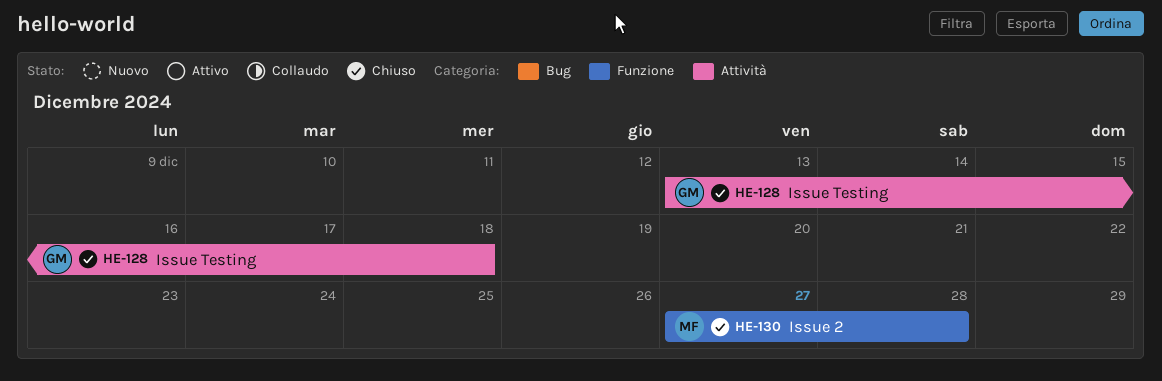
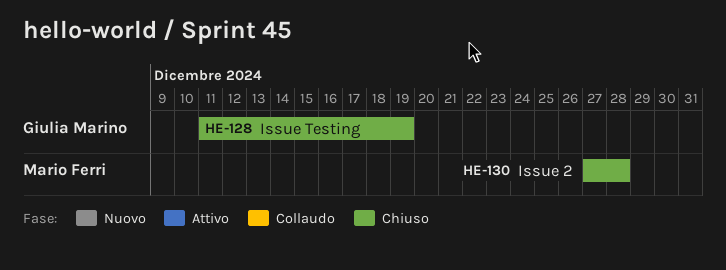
HE-128, start: Dec 13 -> Dec 11
HE-128, due: Dec 18 -> Dec 19

